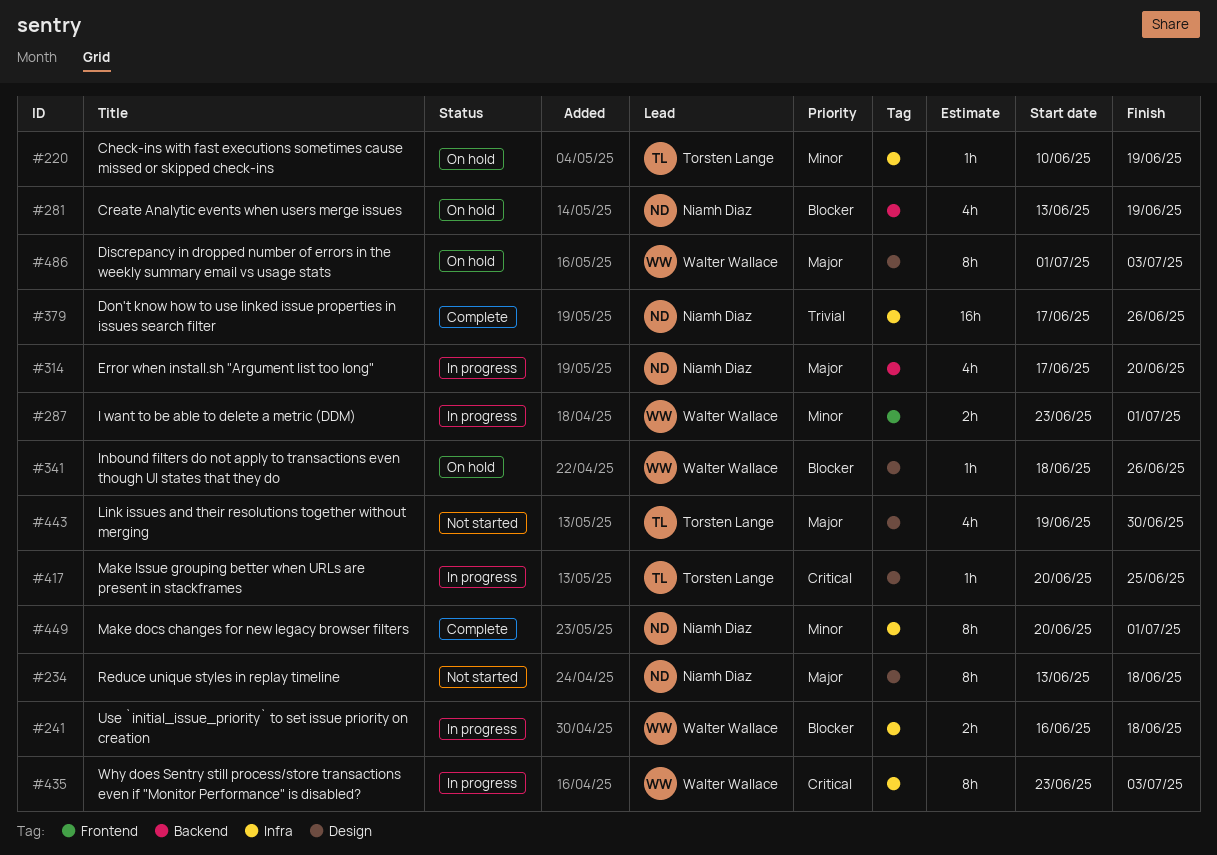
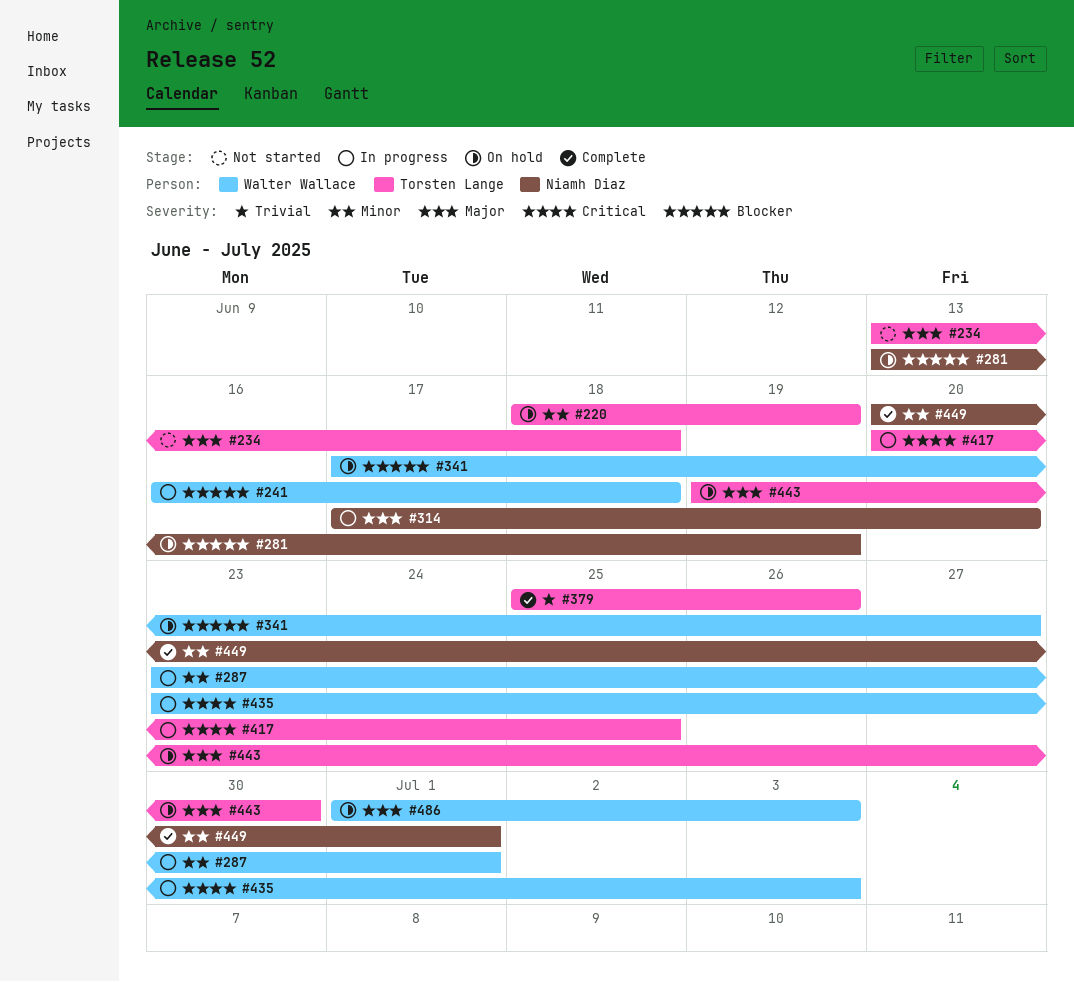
#220, start: Jun 10 -> Jun 18
#234, owner: Niamh Diaz -> Torsten Lange
#341, start: Jun 18 -> Jun 17
#341, due: Jun 26 -> Jun 27
#379, owner: Niamh Diaz -> Torsten Lange
#379, start: Jun 17 -> Jun 25
#443, status: Not started -> On hold

